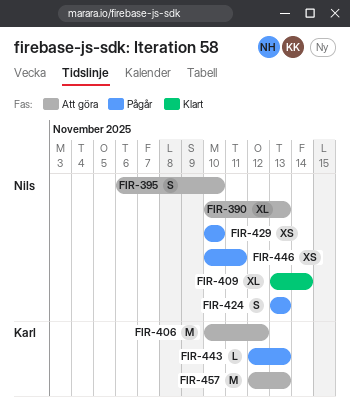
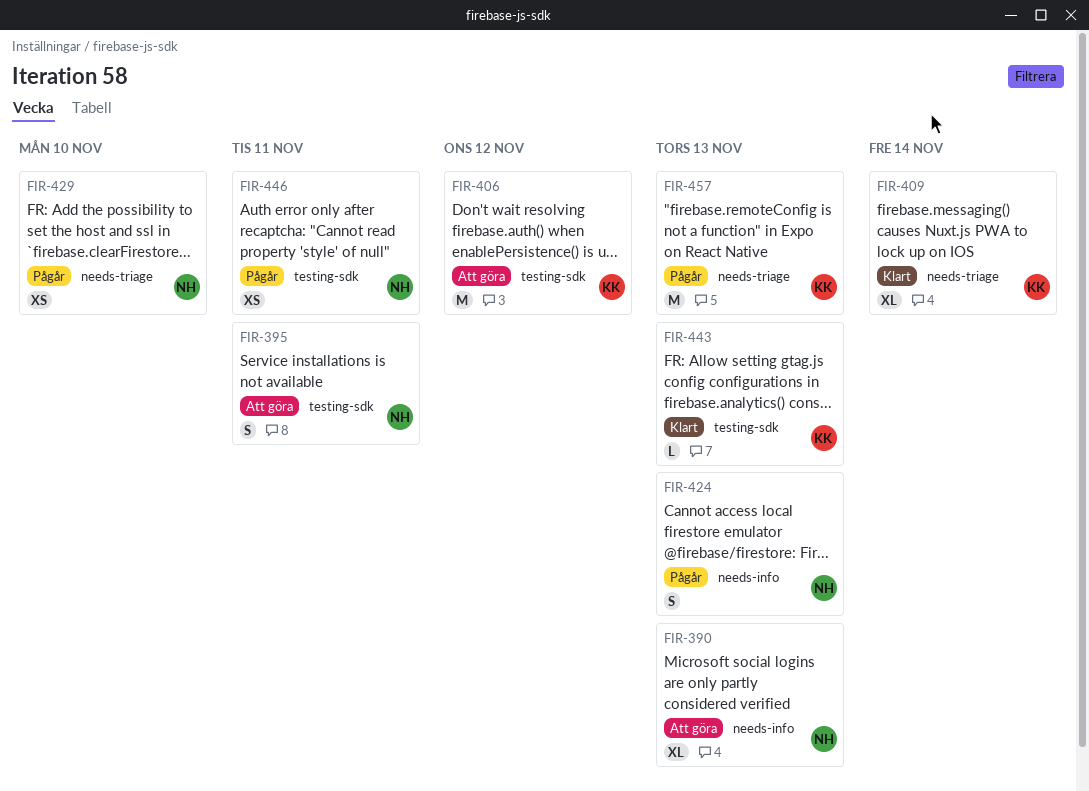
FIR-395, due: Nov 10 -> Nov 11
FIR-409, owner: Nils -> Karl
FIR-443, status: Pågår -> Klart
FIR-457, status: Att göra -> Pågår

